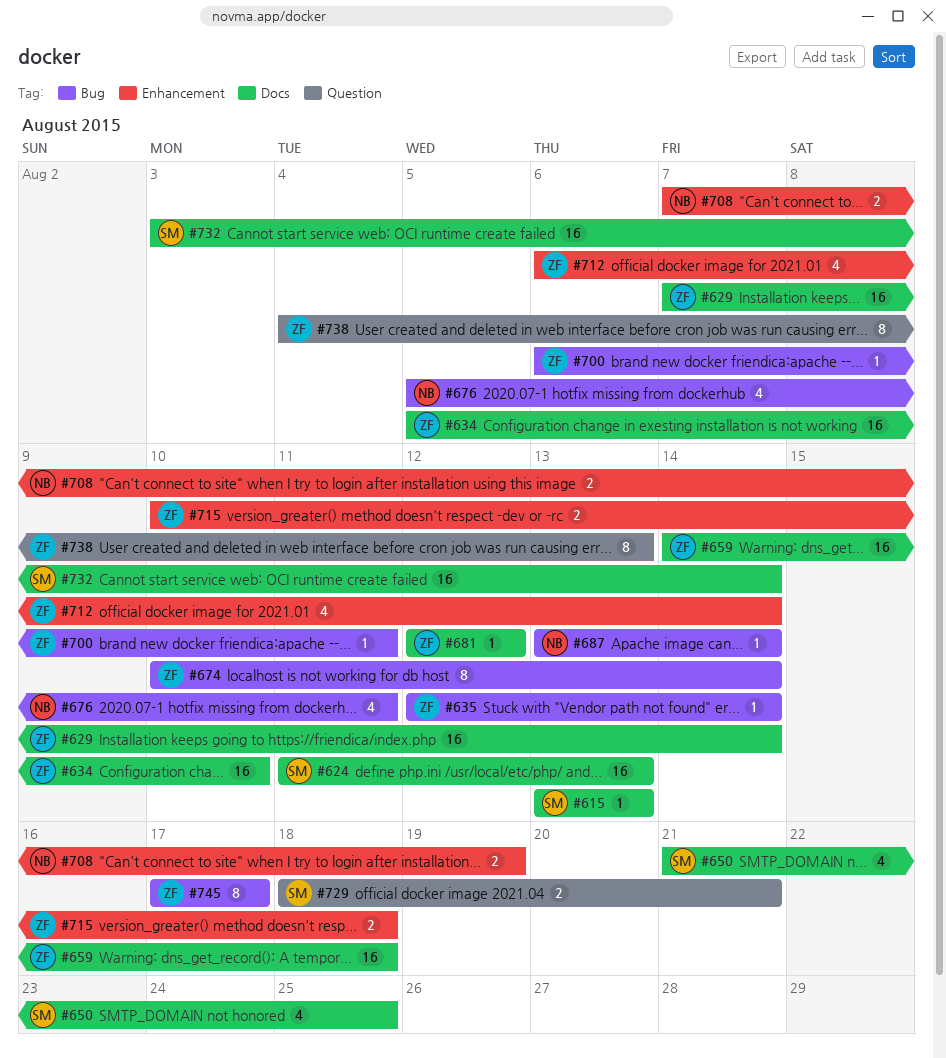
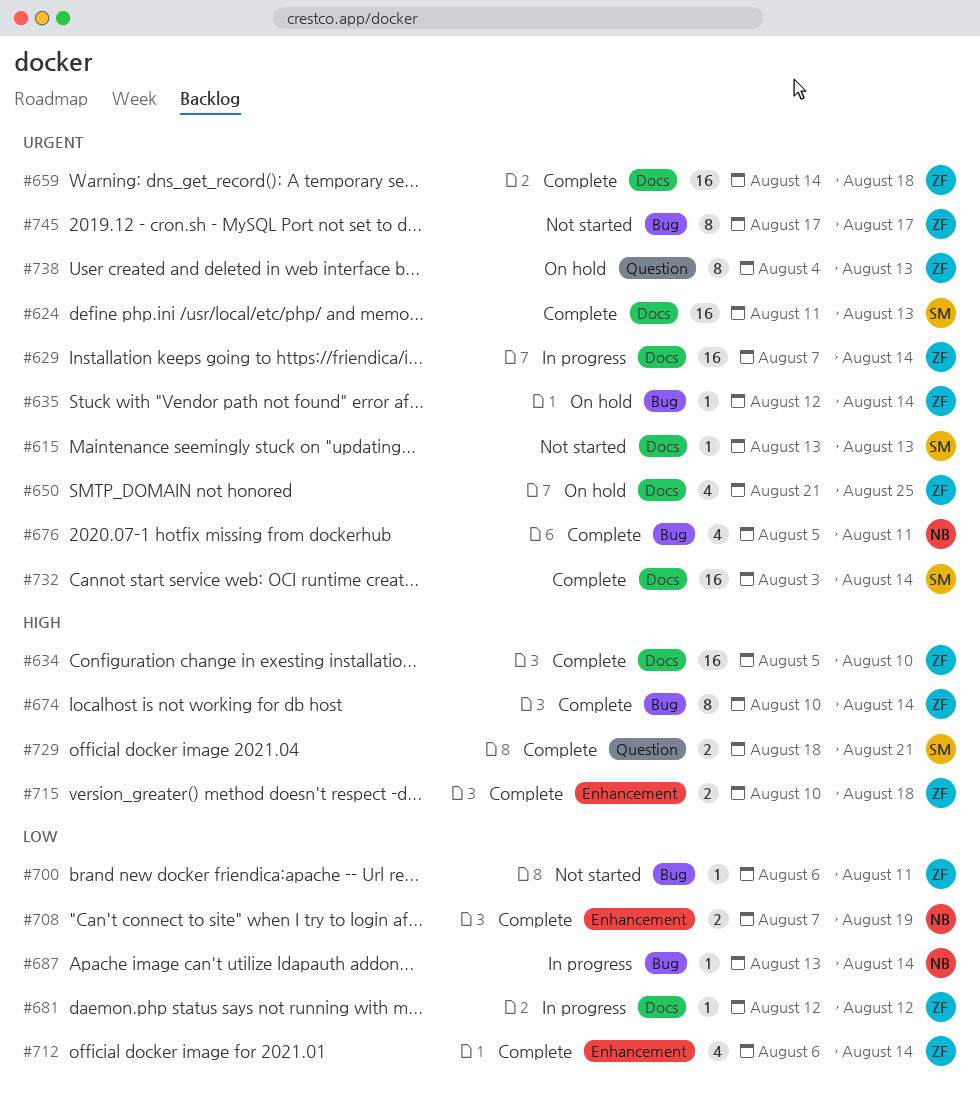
#650, owner: SM -> ZF

